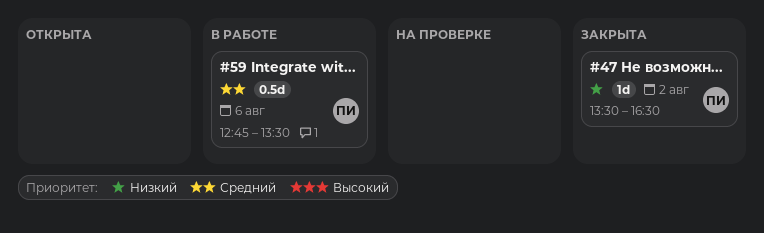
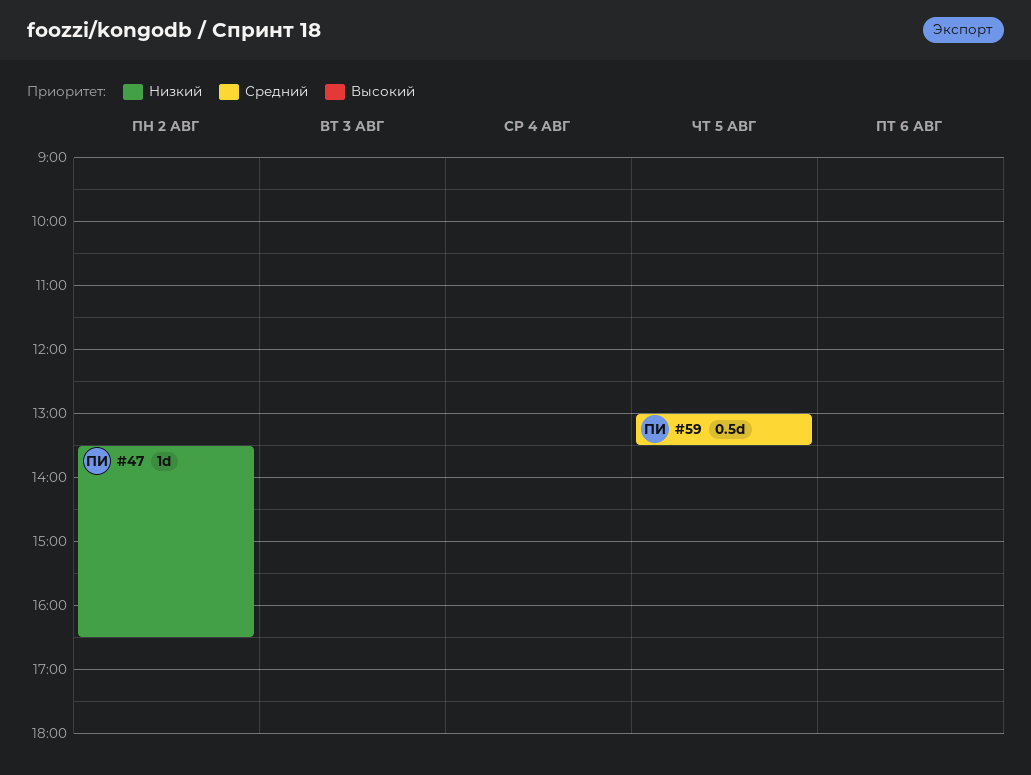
#59, day: Aug 6 -> Aug 5
#59, begins: 12:45 -> 13:00

